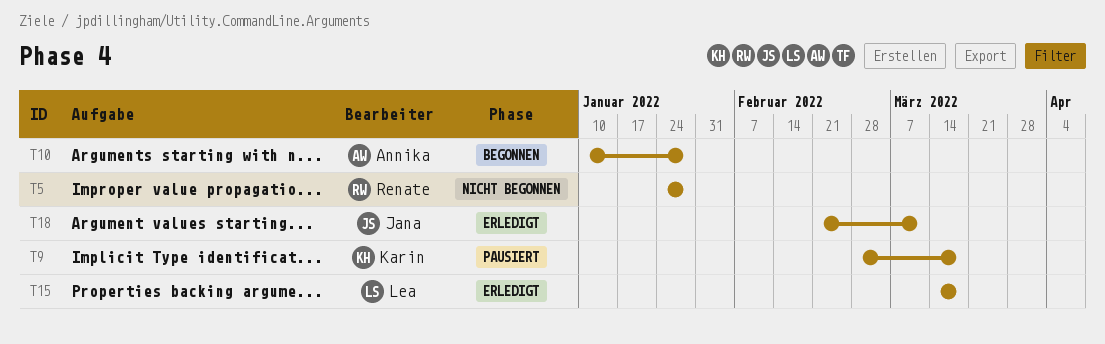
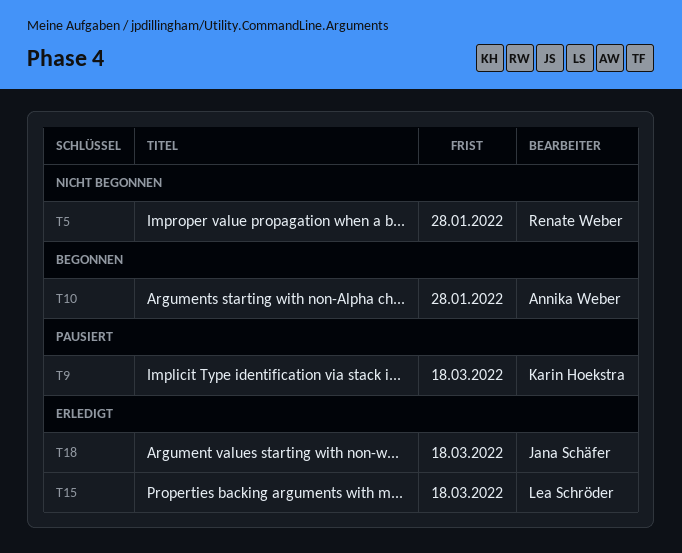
T18, due: Mar 11 -> Mar 18

